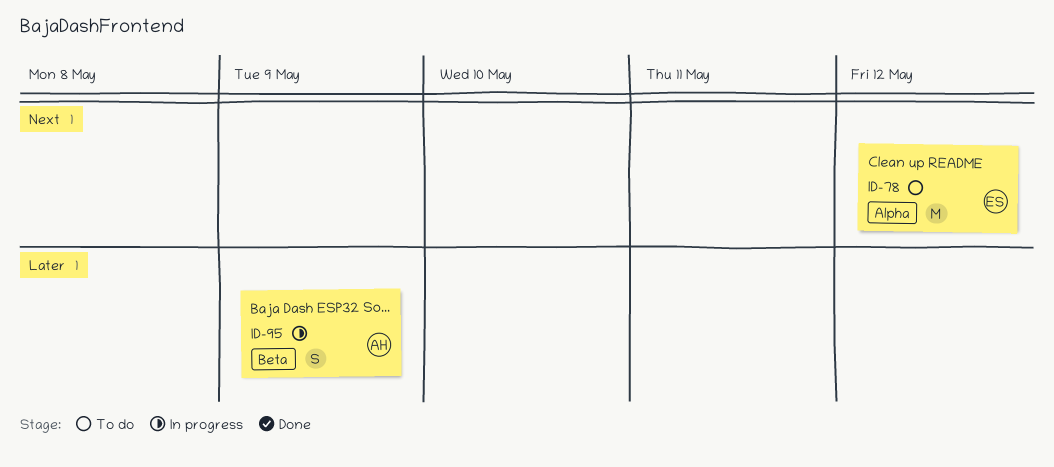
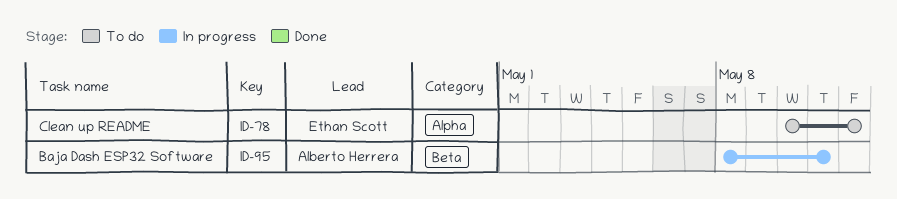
ID-95, due: May 9 -> May 11

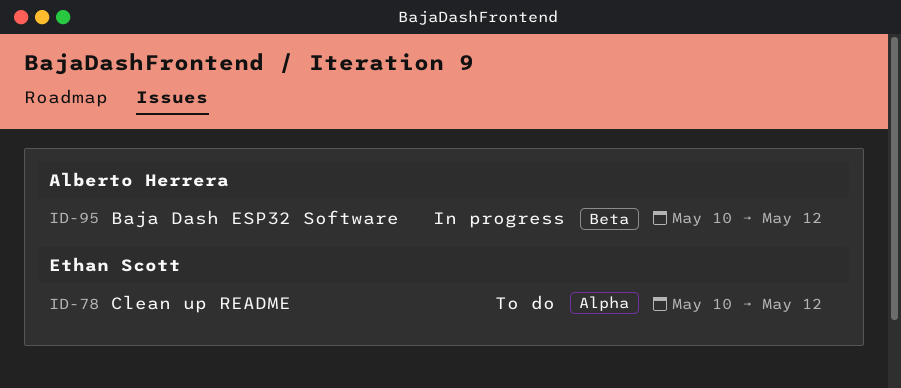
ID-95, start: May 8 -> May 10
ID-95, due: May 11 -> May 12

